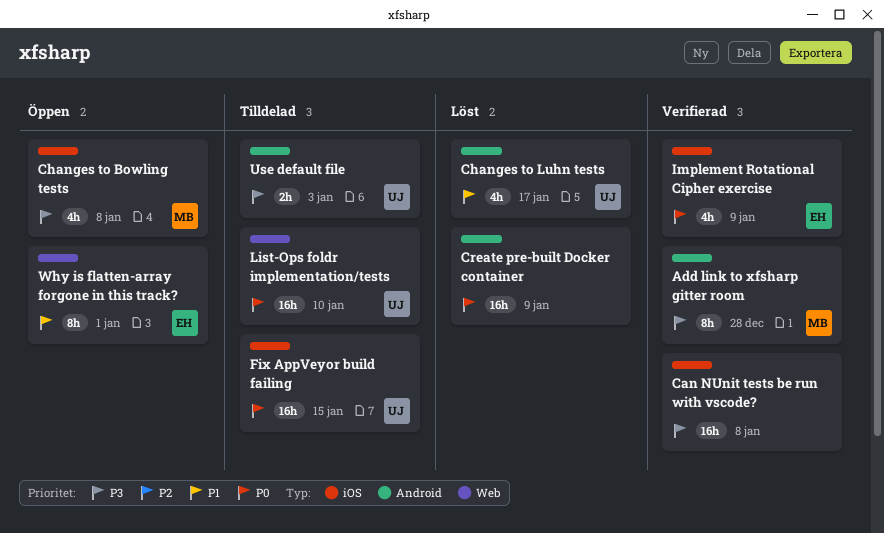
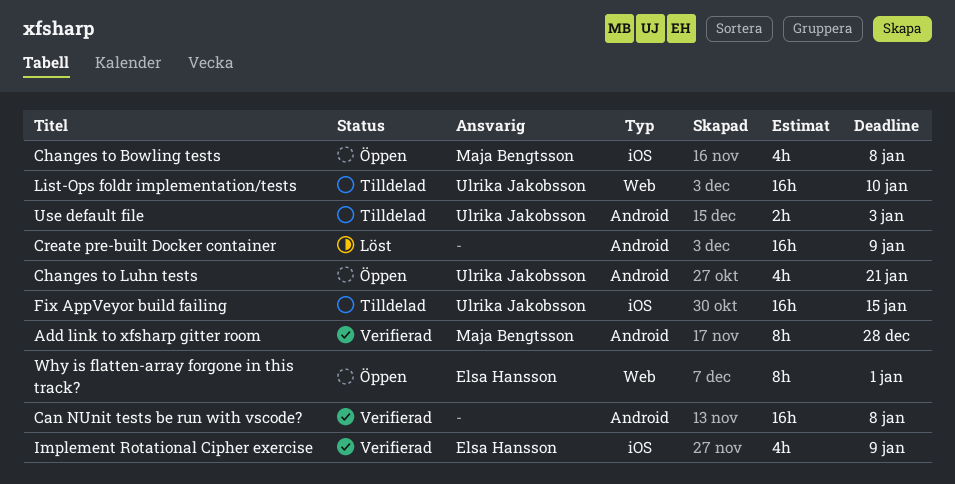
Can NUnit tests be run with vscode?, label: iOS -> Android
Changes to Luhn tests, status: Löst -> Öppen
Changes to Luhn tests, due: Jan 17 -> Jan 21

